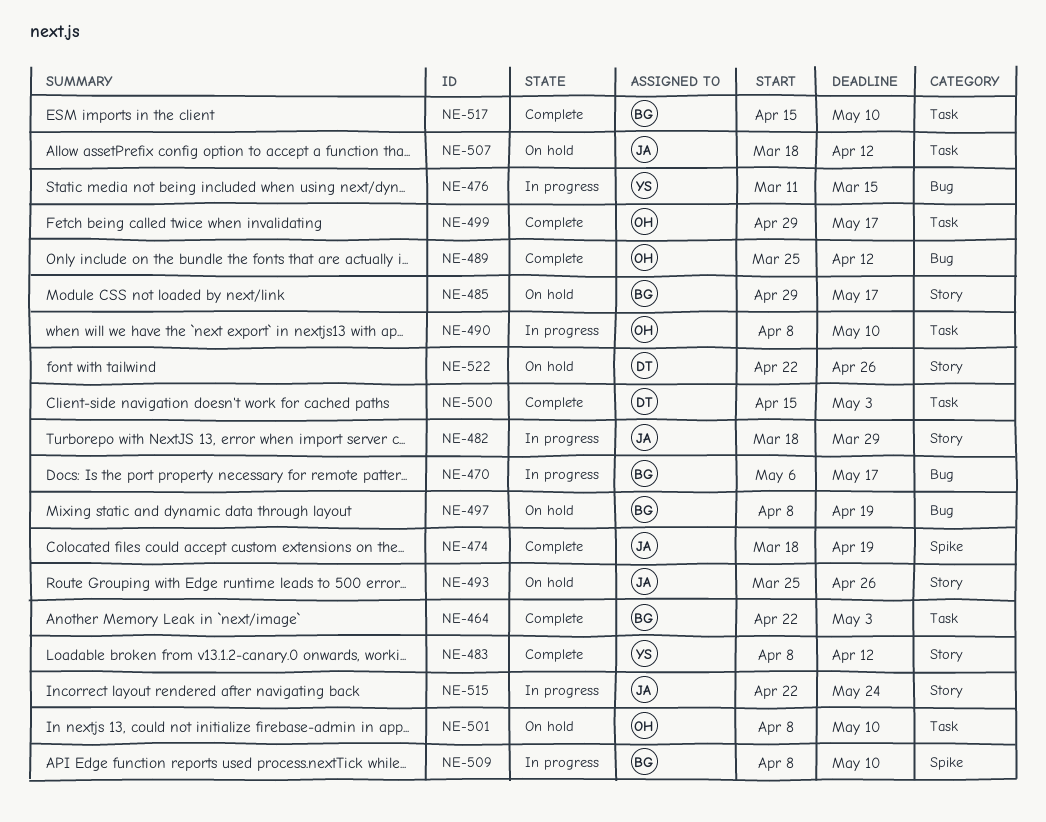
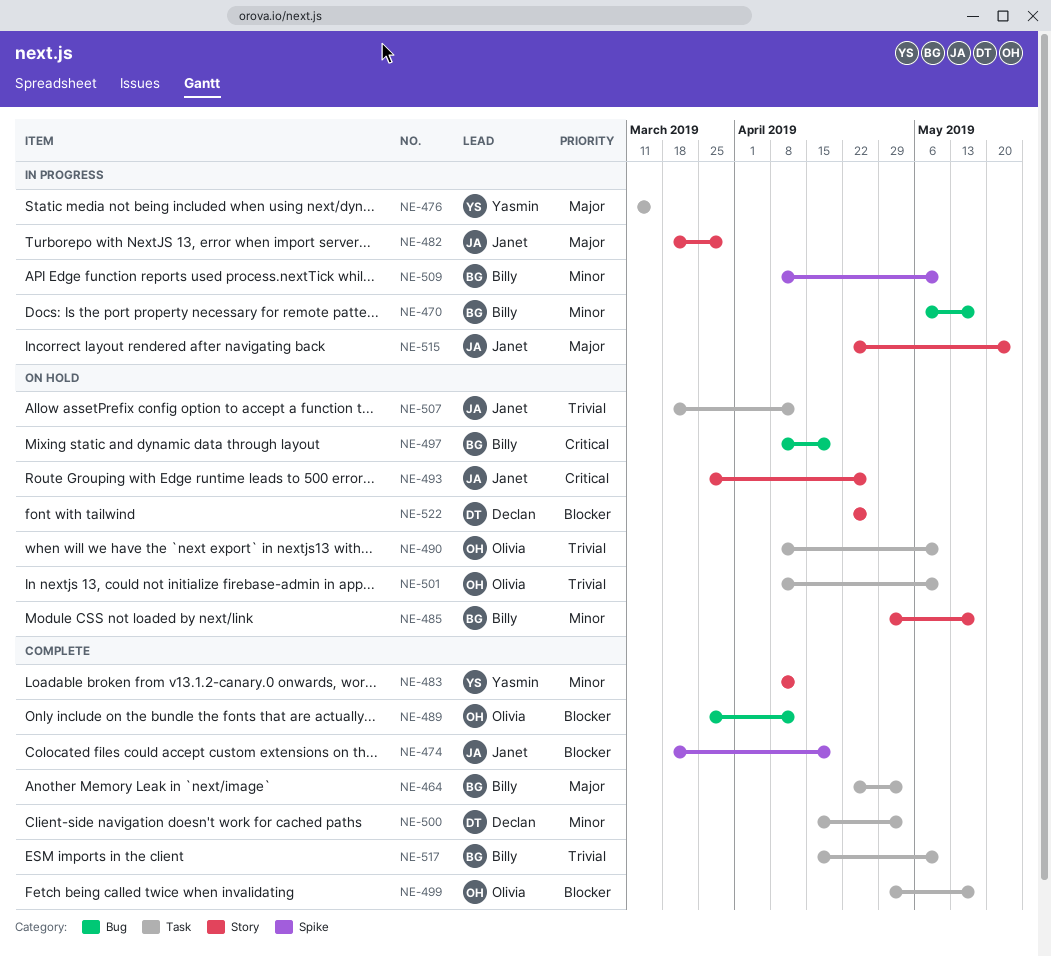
NE-476, label: Bug -> Task
NE-490, status: In progress -> On hold

